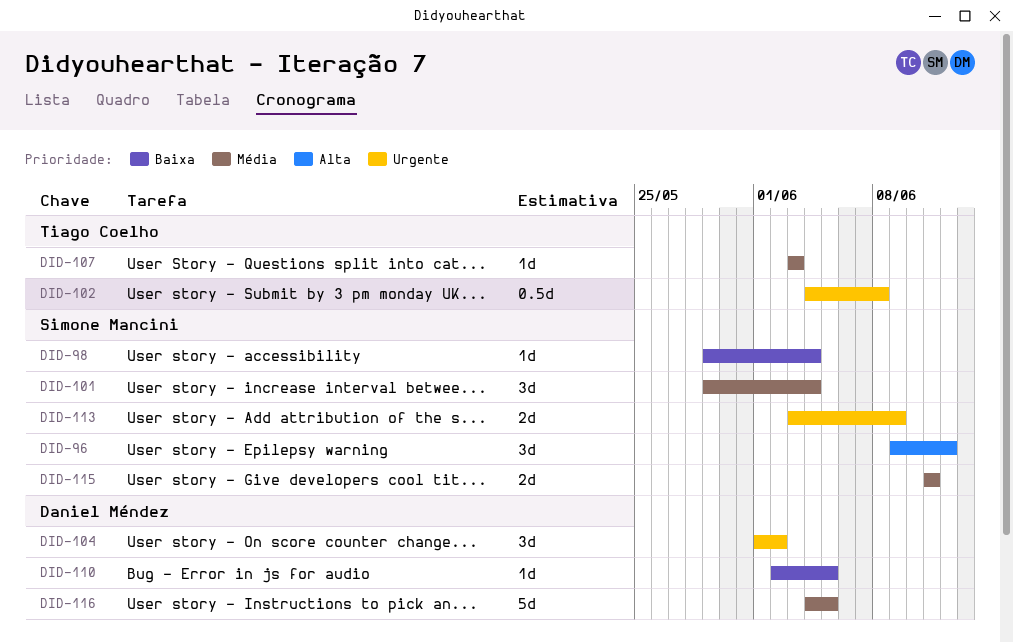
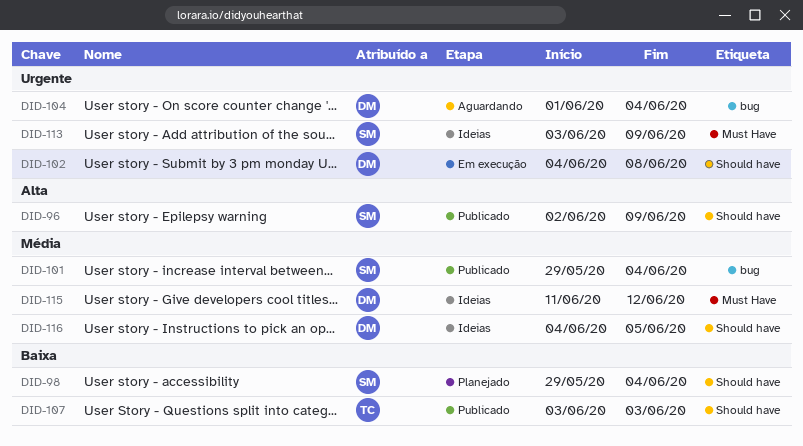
DID-96, start: Jun 9 -> Jun 2
DID-96, due: Jun 12 -> Jun 9
DID-102, owner: Tiago Coelho -> Daniel Méndez
DID-104, due: Jun 2 -> Jun 4
DID-107, priority: Média -> Baixa
DID-110: present -> none
DID-115, owner: Simone Mancini -> Daniel Méndez
DID-115, due: Jun 11 -> Jun 12

